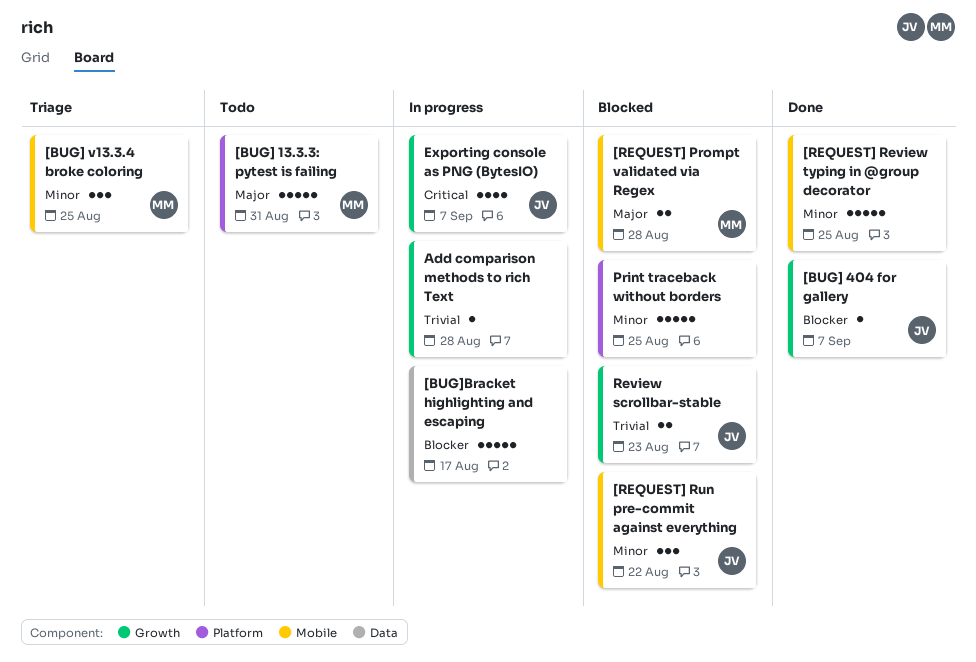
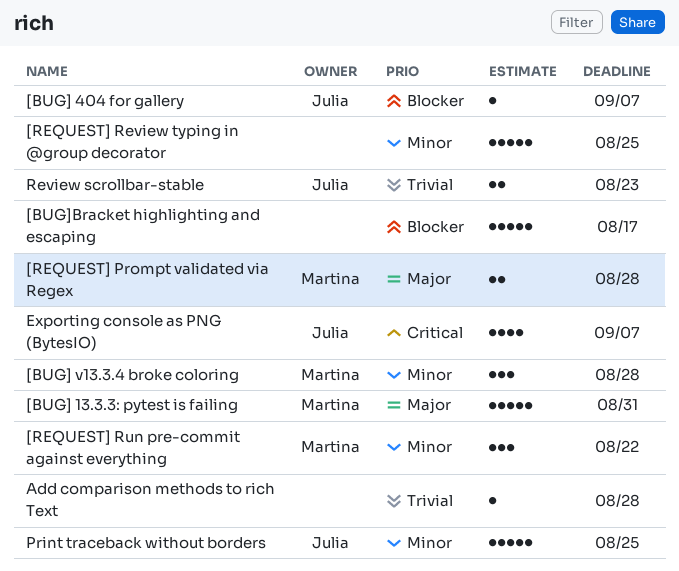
[BUG] v13.3.4 broke coloring, due: Aug 25 -> Aug 28
[REQUEST] Run pre-commit against everything, owner: Julia -> Martina
Print traceback without borders, owner: none -> Julia

